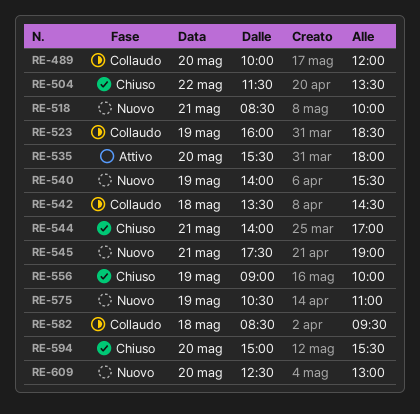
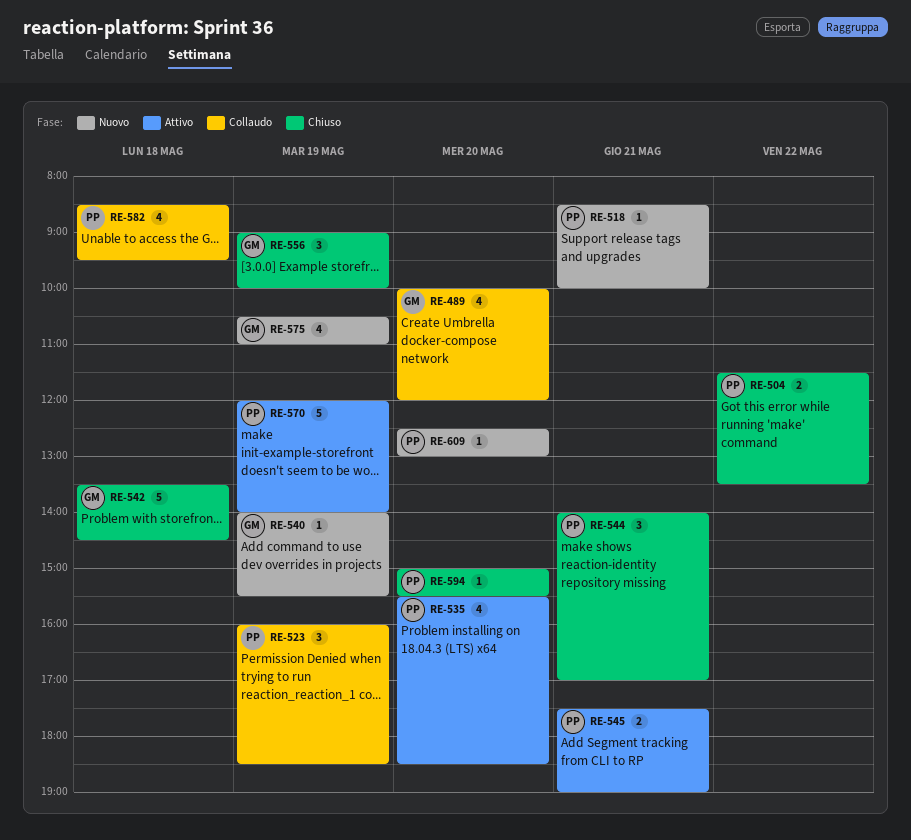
RE-535, ends: 18:00 -> 18:30
RE-542, status: Collaudo -> Chiuso
RE-545, status: Nuovo -> Attivo
RE-570: none -> present

